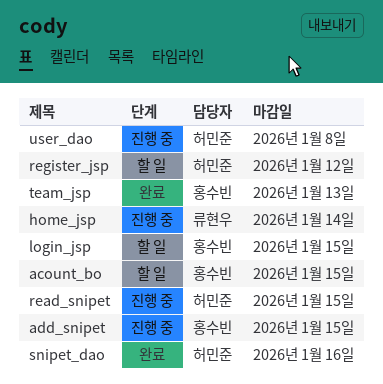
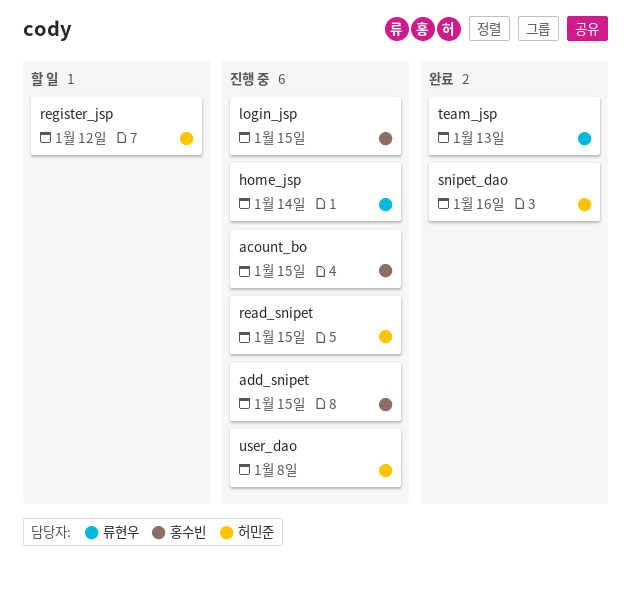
acount_bo, status: 할 일 -> 진행 중
login_jsp, status: 할 일 -> 진행 중
team_jsp, owner: 홍수빈 -> 류현우

